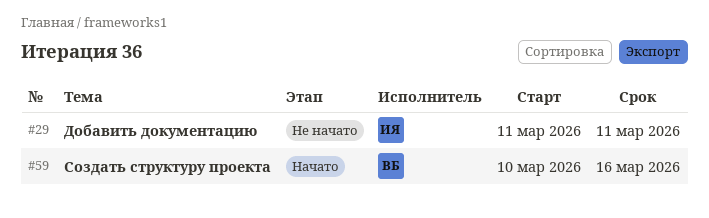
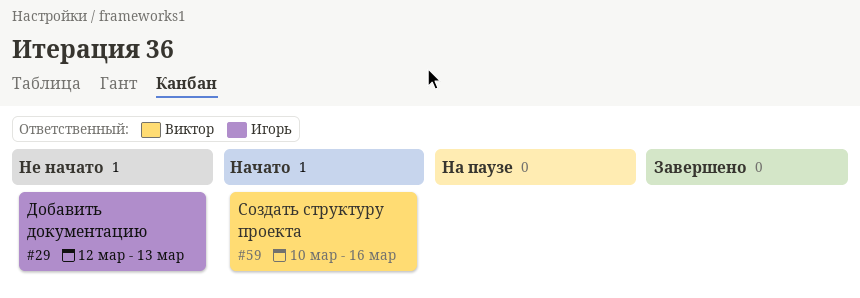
#29, start: Mar 11 -> Mar 12
#29, due: Mar 11 -> Mar 13

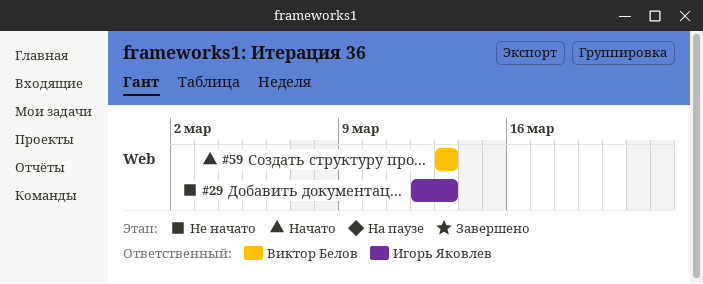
#59, start: Mar 10 -> Mar 13
#59, due: Mar 16 -> Mar 13

